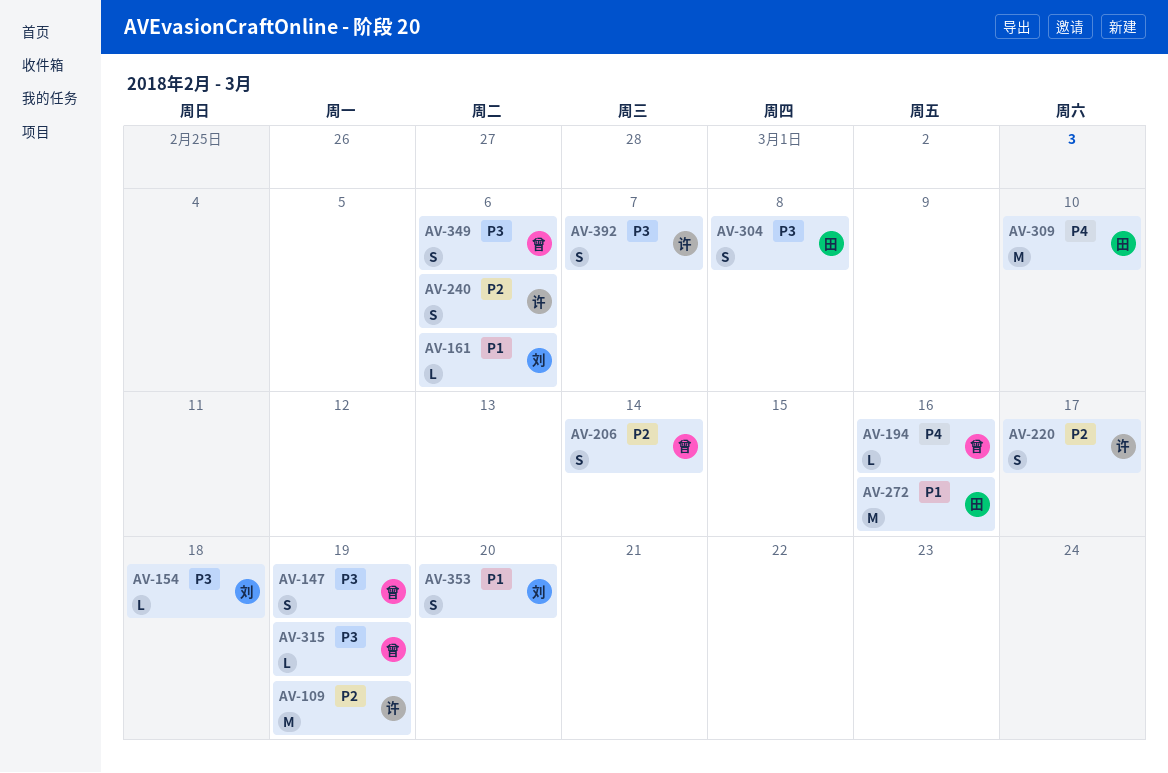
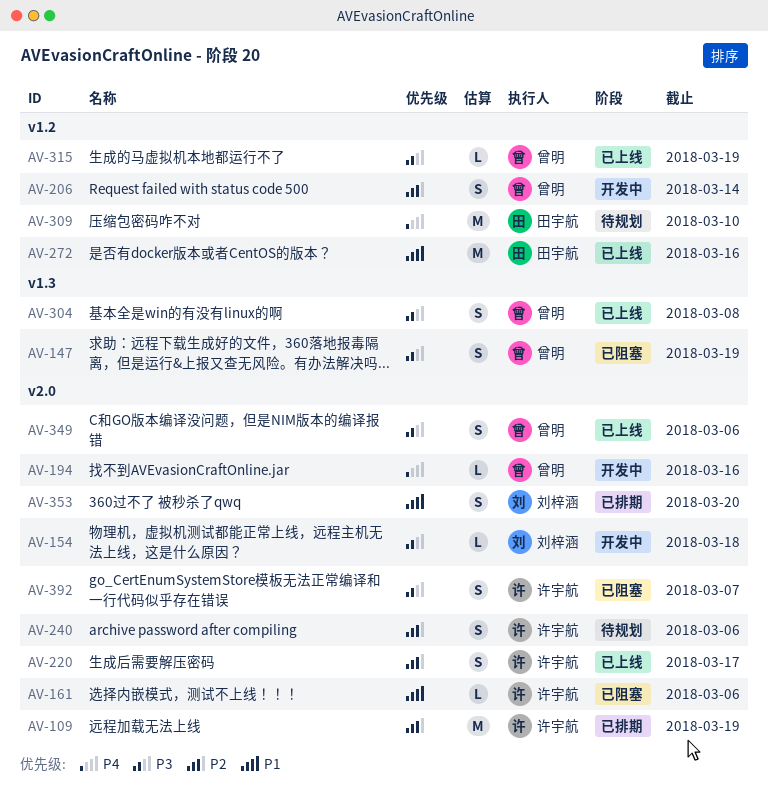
AV-161, owner: 刘梓涵 -> 许宇航
AV-304, owner: 田宇航 -> 曾明

